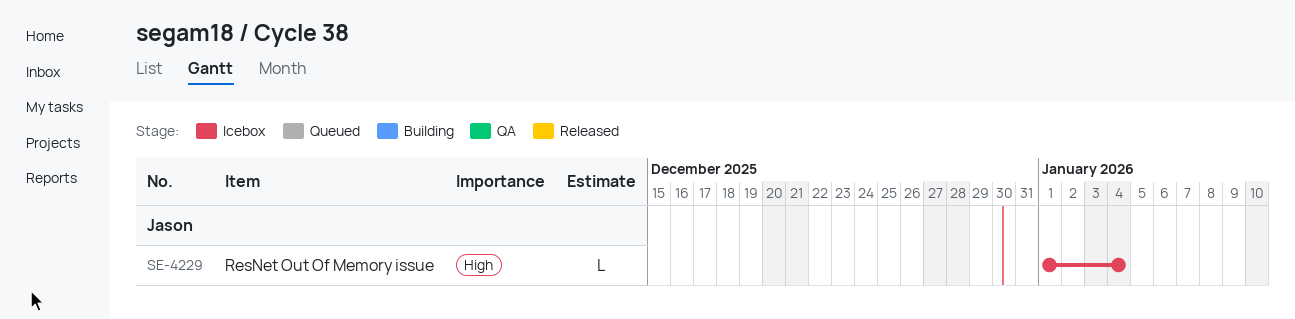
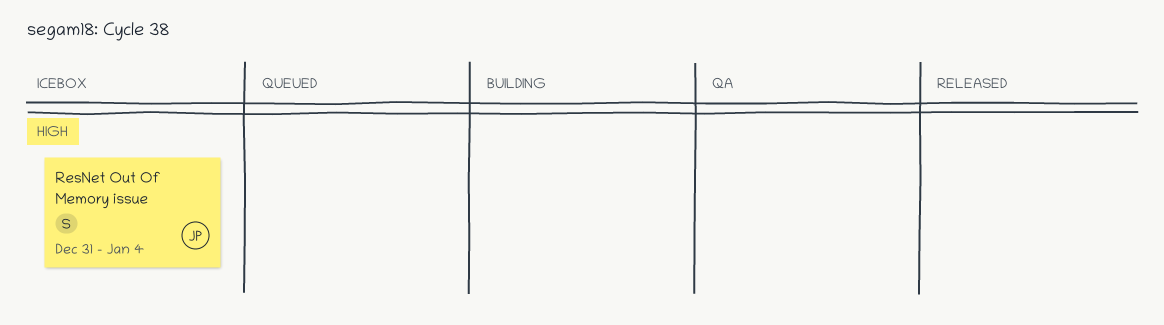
ResNet Out Of Memory issue, estimate: L -> S
ResNet Out Of Memory issue, start: Jan 1 -> Dec 31

